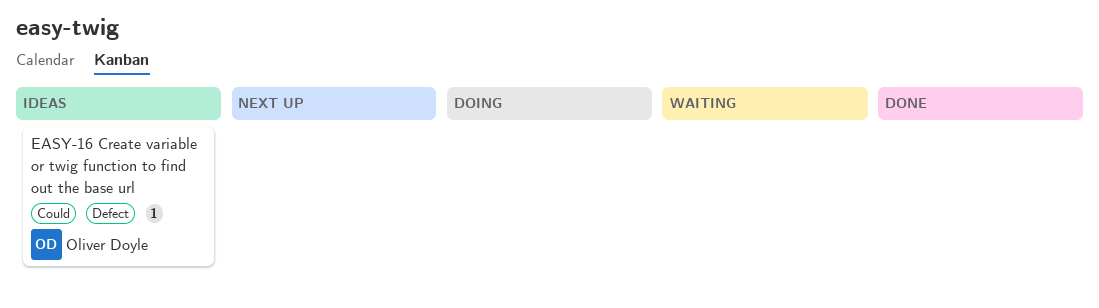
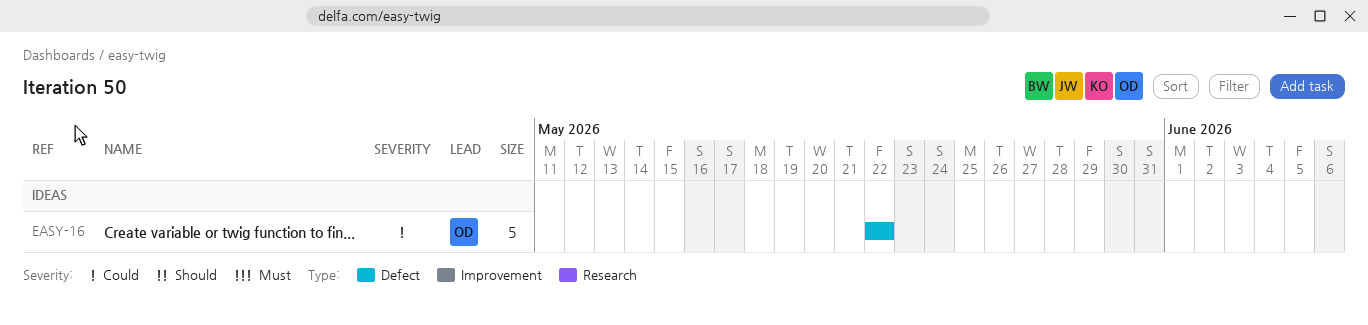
EASY-16, estimate: 1 -> 5

